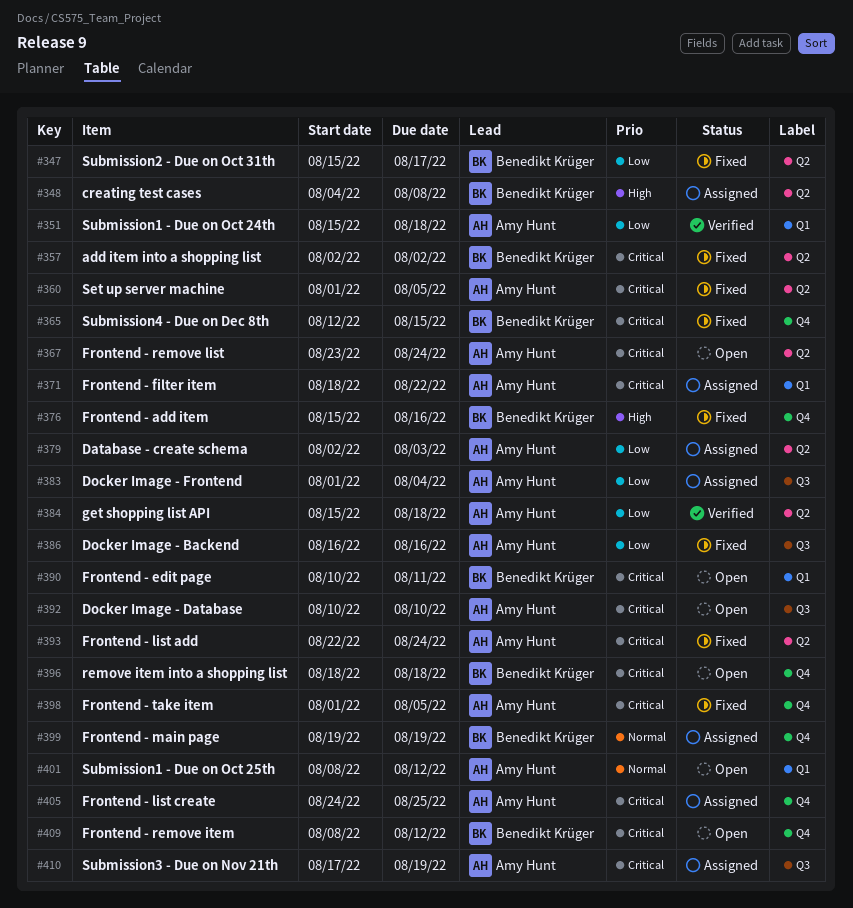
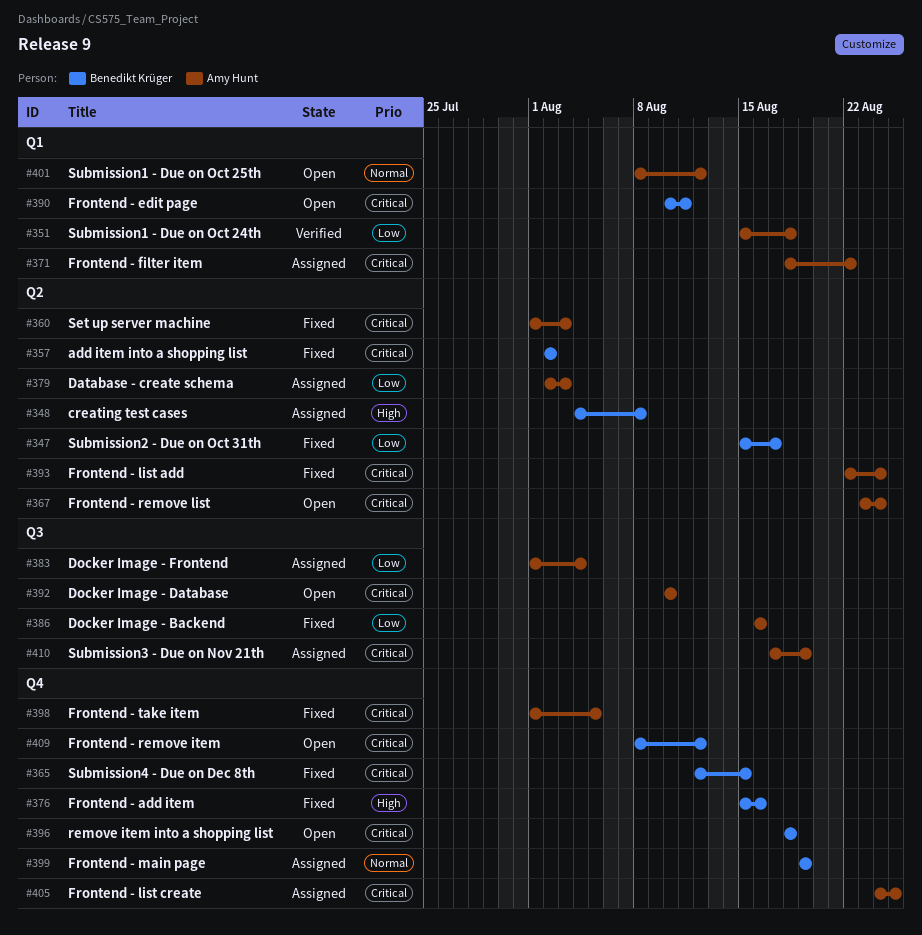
#360, due: Aug 5 -> Aug 3
#384: present -> none

